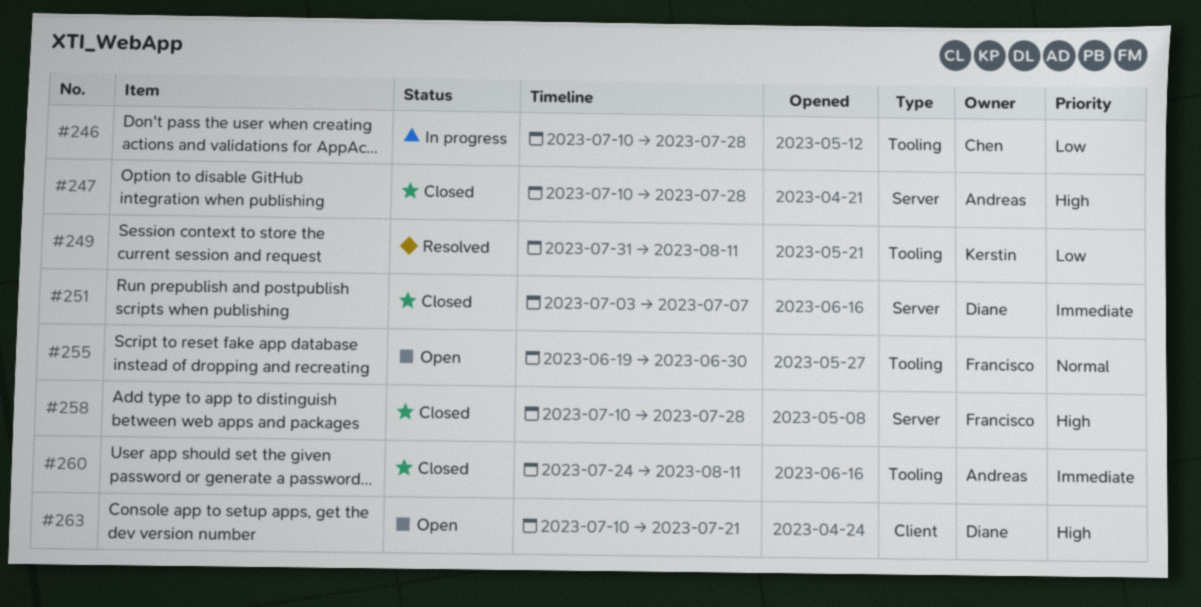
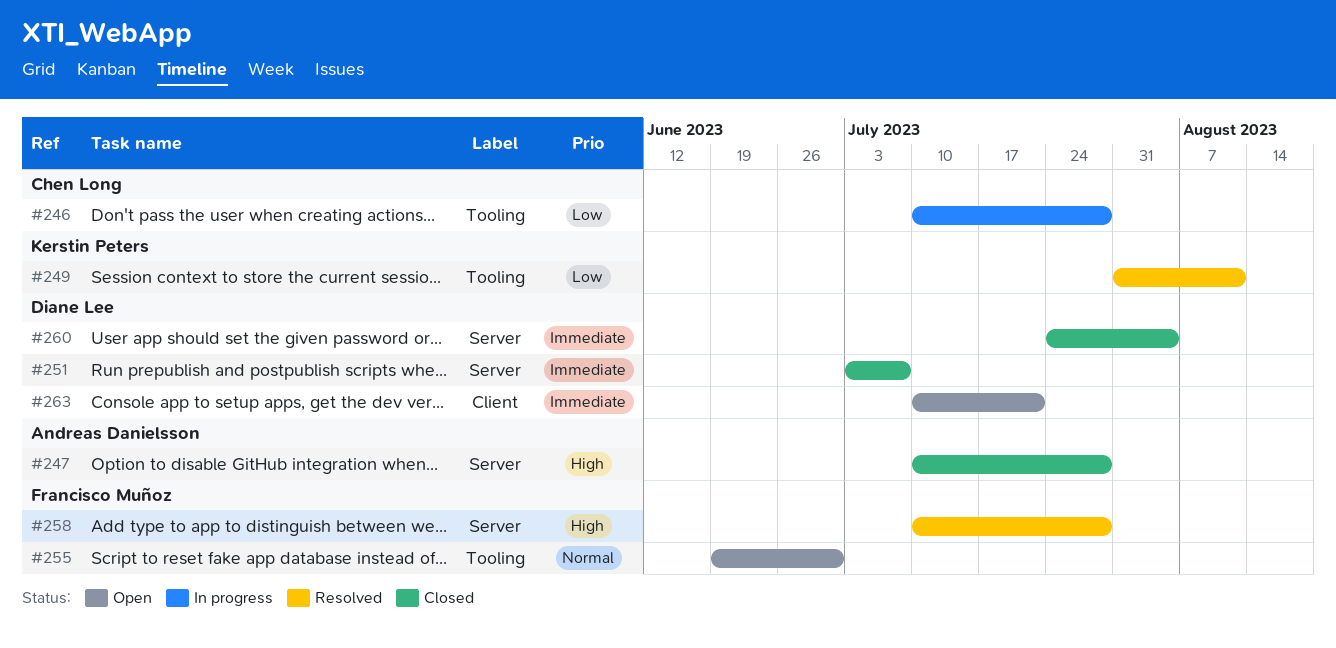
#258, status: Closed -> Resolved
#260, owner: Andreas Danielsson -> Diane Lee
#260, label: Tooling -> Server
#260, due: Aug 11 -> Aug 4
#263, priority: High -> Immediate

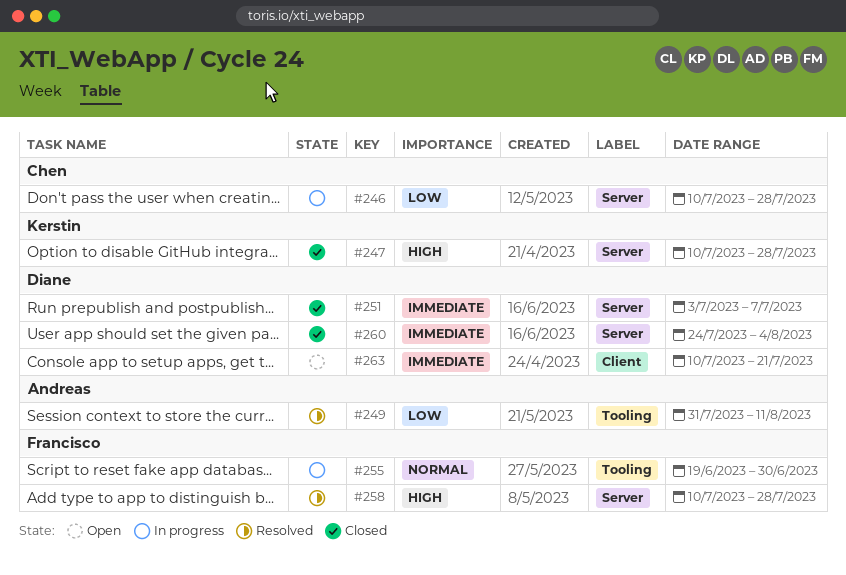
#246, label: Tooling -> Server
#247, owner: Andreas Danielsson -> Kerstin Peters
#249, owner: Kerstin Peters -> Andreas Danielsson
#255, status: Open -> In progress

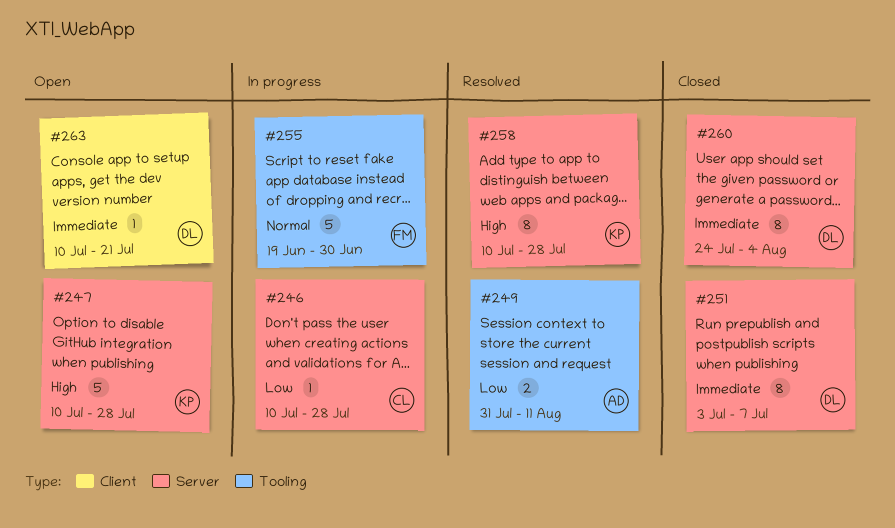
#247, status: Closed -> Open
#258, owner: Francisco -> Kerstin

